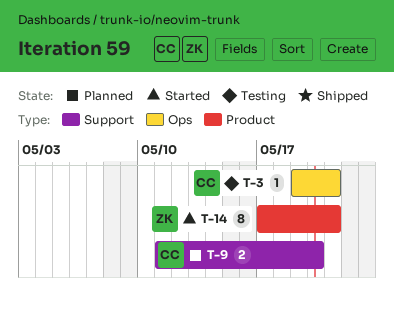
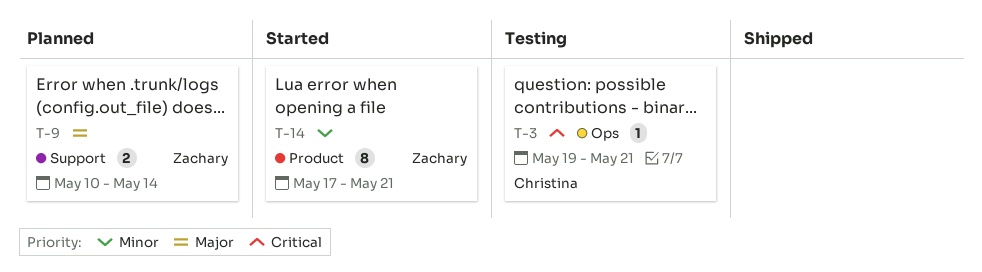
T-9, owner: Christina -> Zachary
T-9, start: May 11 -> May 10
T-9, due: May 20 -> May 14

